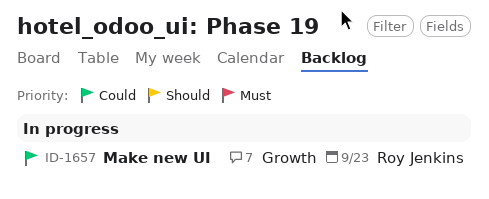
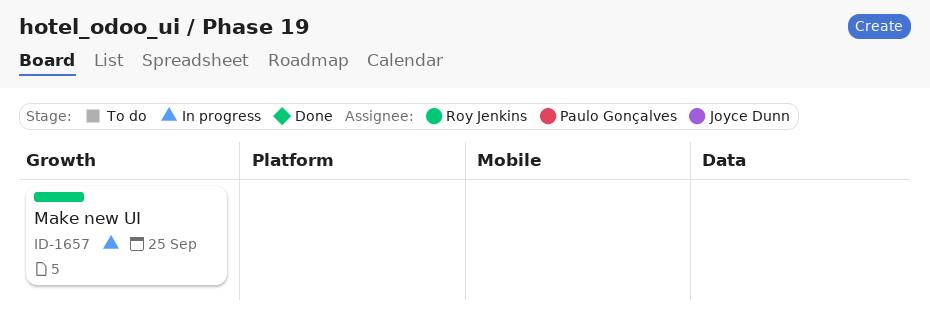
ID-1657, due: Sep 23 -> Sep 25

